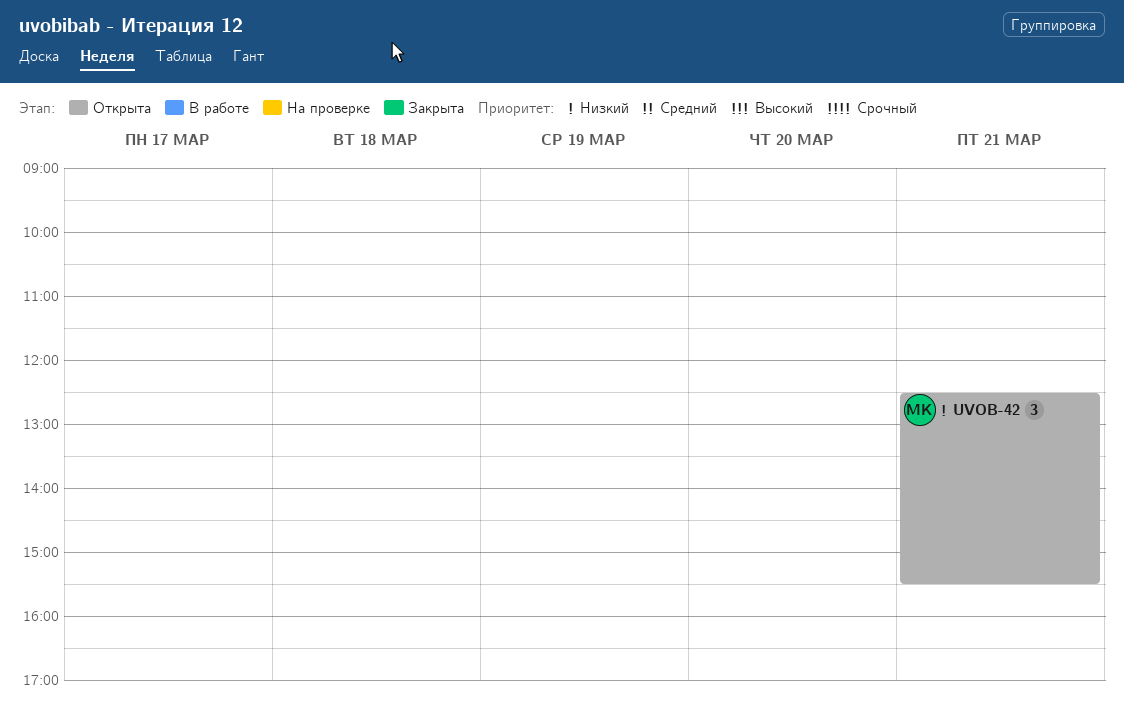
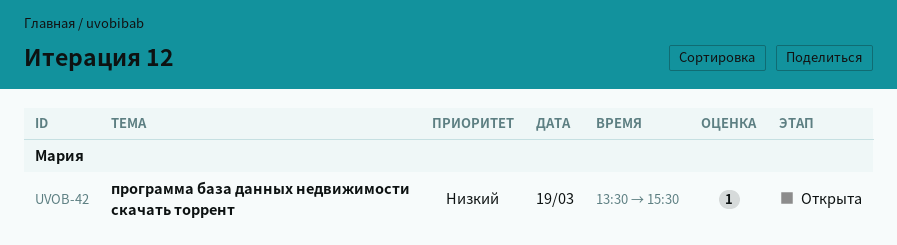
UVOB-42, estimate: 3 -> 1
UVOB-42, day: Mar 21 -> Mar 19
UVOB-42, begins: 12:30 -> 13:30

